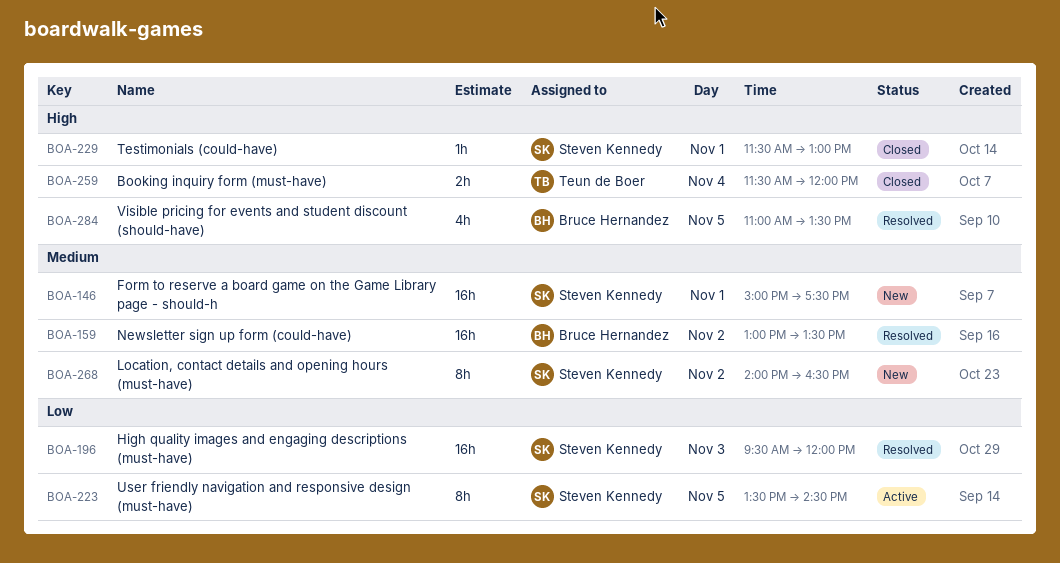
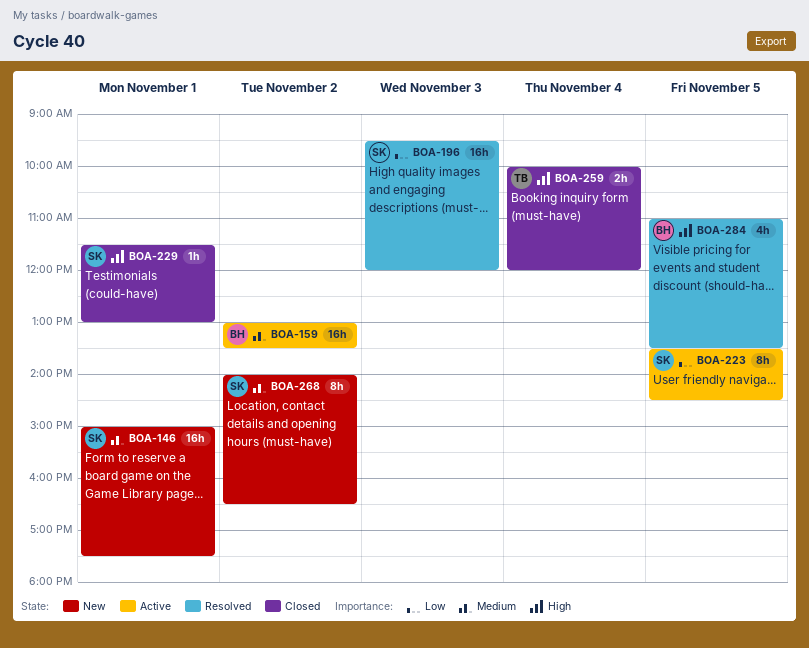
BOA-159, status: Resolved -> Active
BOA-259, begins: 11:30 -> 10:00

